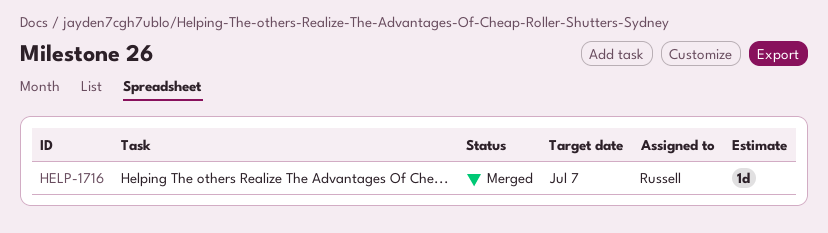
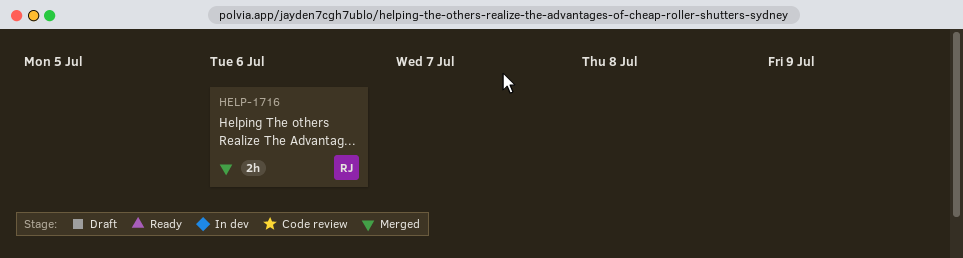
HELP-1716, estimate: 1d -> 2h
HELP-1716, due: Jul 7 -> Jul 6

